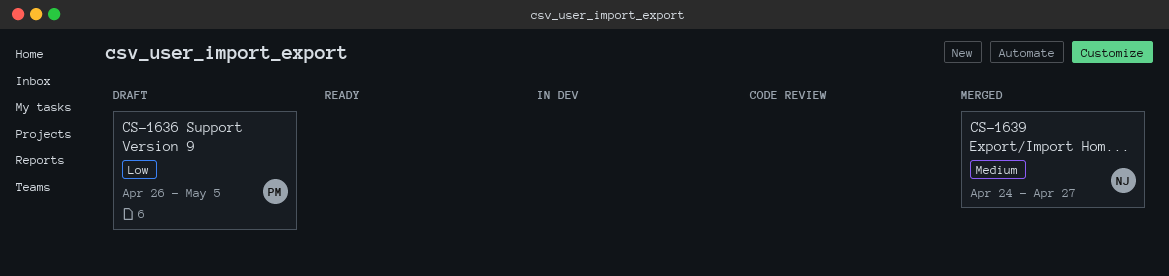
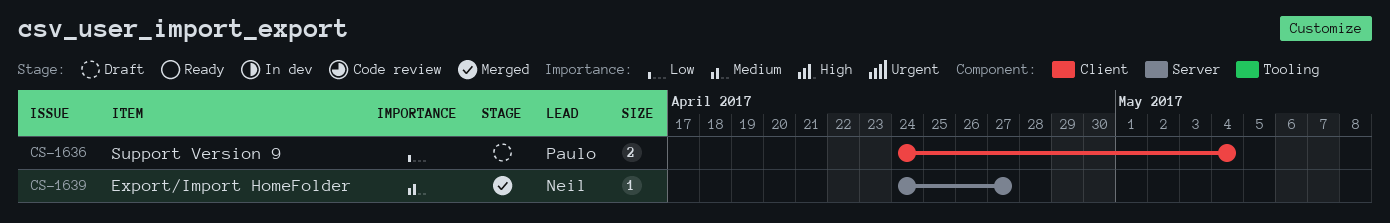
CS-1636, start: Apr 26 -> Apr 24
CS-1636, due: May 5 -> May 4

